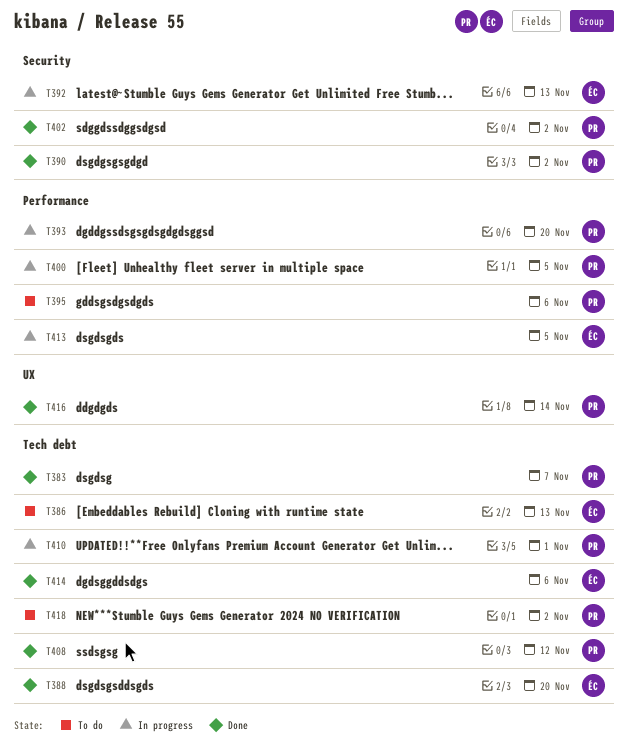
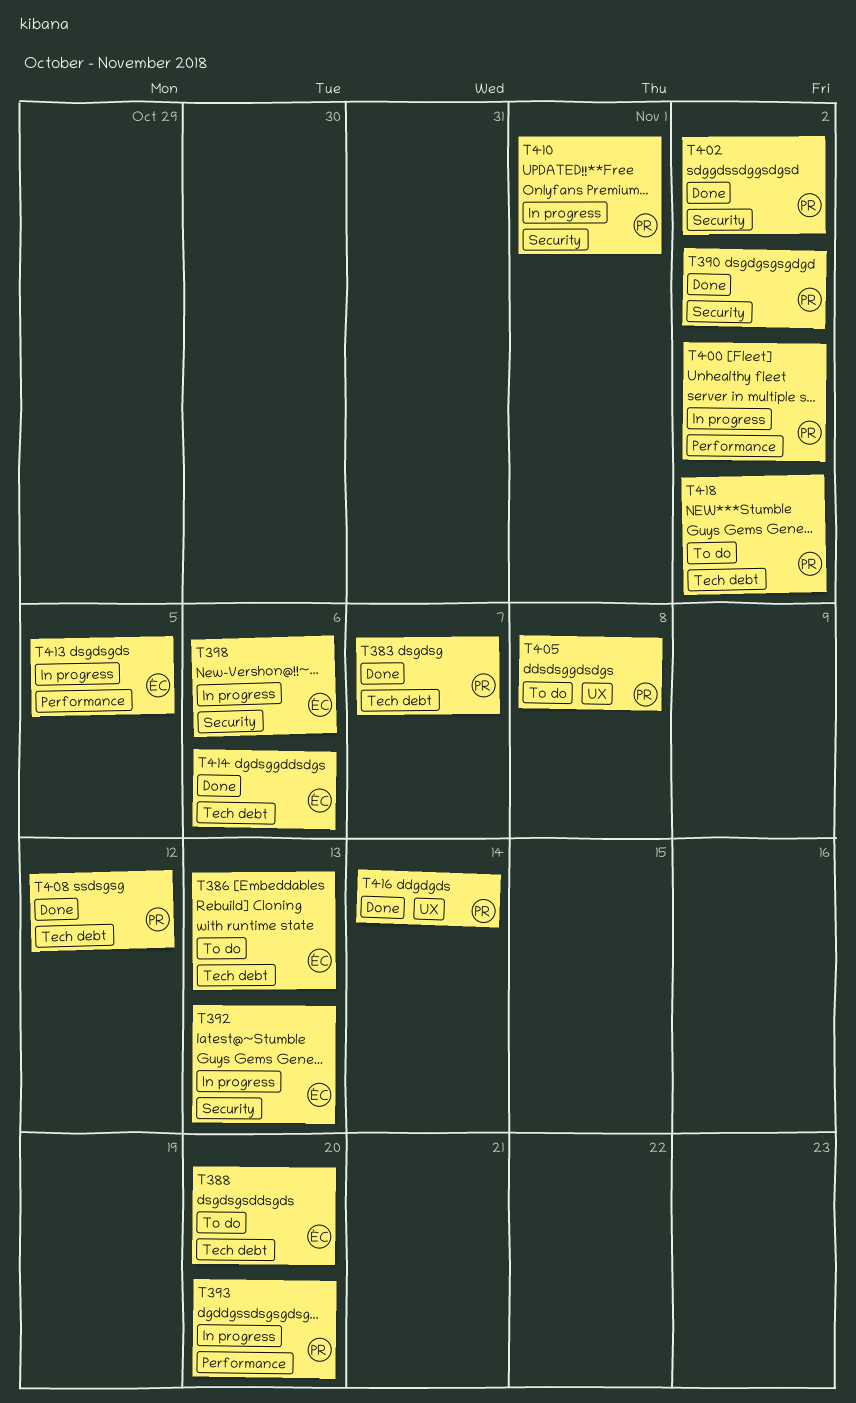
T388, status: Done -> To do
T395: present -> none
T398: none -> present
T400, due: Nov 5 -> Nov 2
T405: none -> present
T410, label: Tech debt -> Security

